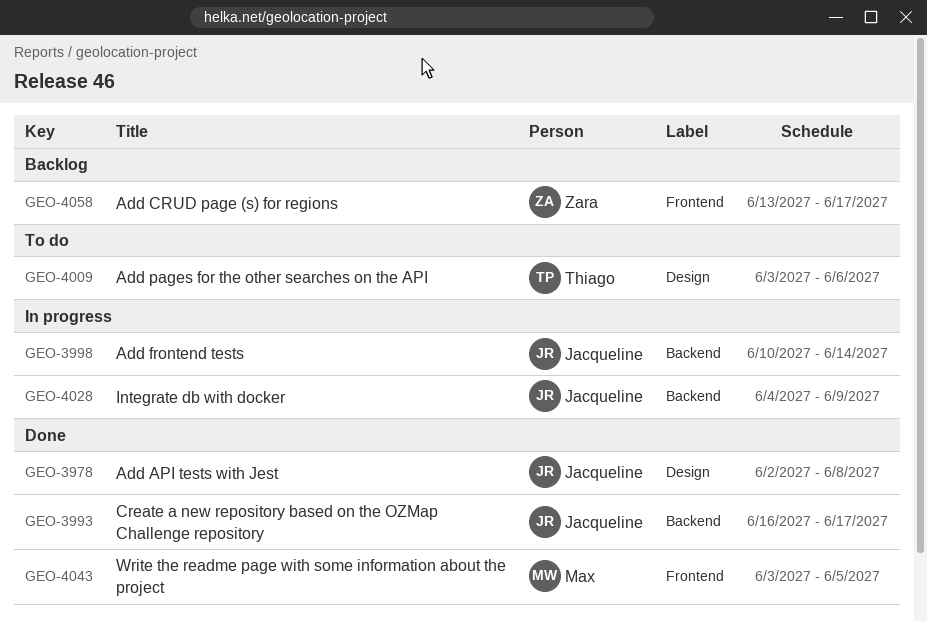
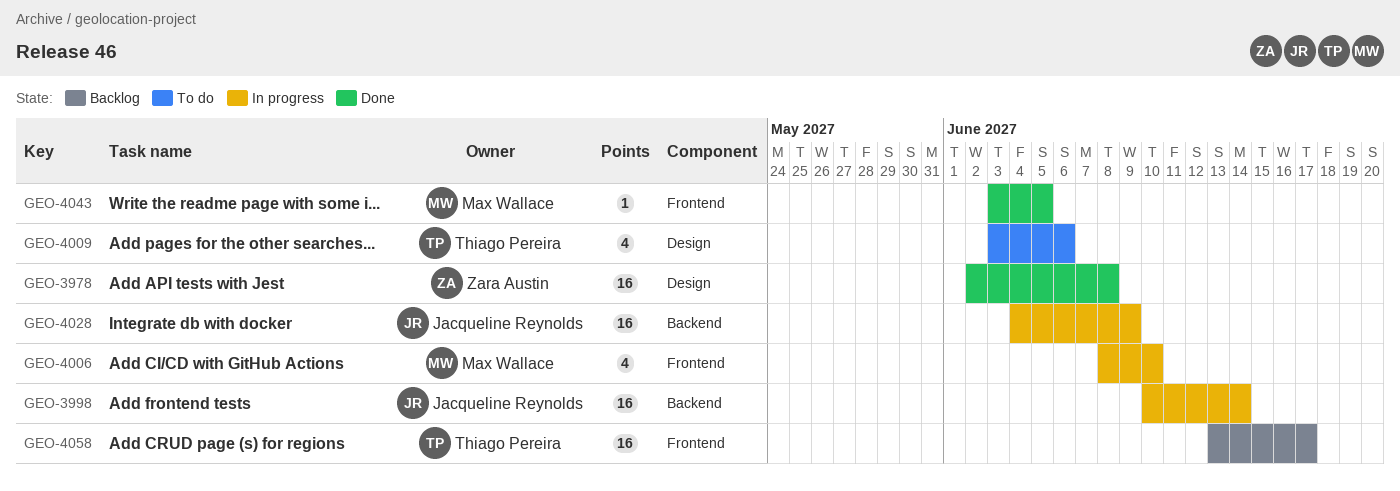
GEO-3978, owner: Jacqueline Reynolds -> Zara Austin
GEO-3993: present -> none
GEO-4006: none -> present
GEO-4058, owner: Zara Austin -> Thiago Pereira

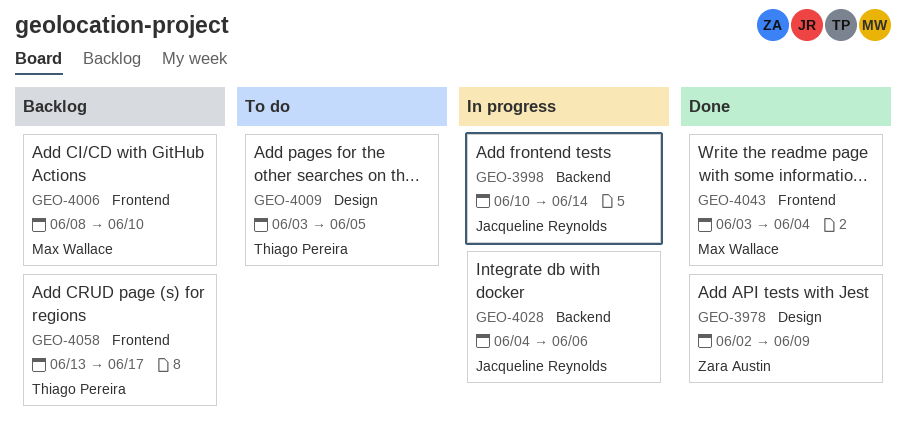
GEO-3978, due: Jun 8 -> Jun 9
GEO-4006, status: In progress -> Backlog
GEO-4009, due: Jun 6 -> Jun 5
GEO-4028, due: Jun 9 -> Jun 6
GEO-4043, due: Jun 5 -> Jun 4

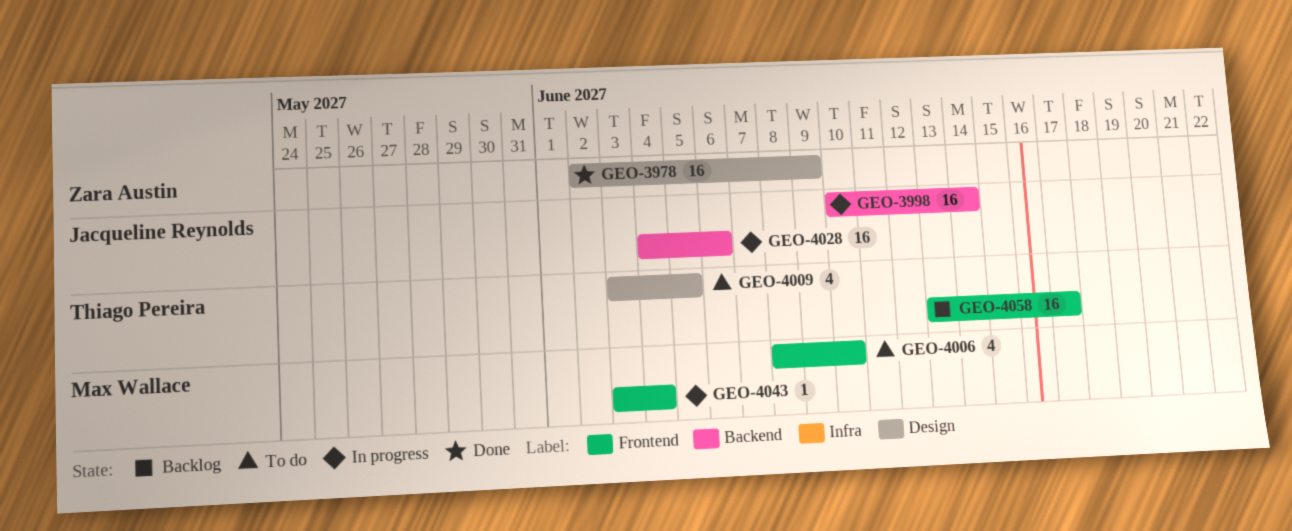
GEO-4006, status: Backlog -> To do
GEO-4043, status: Done -> In progress

